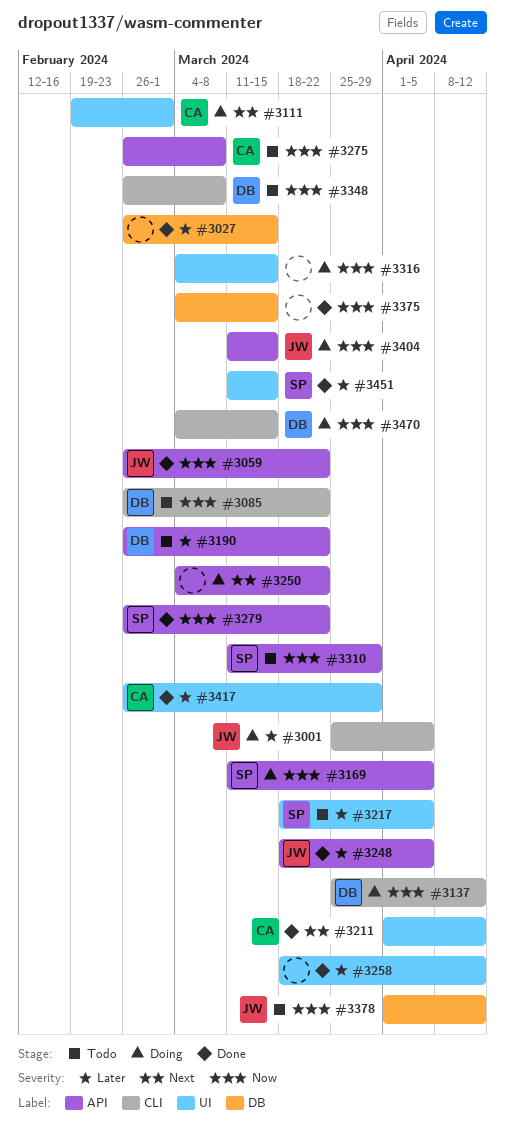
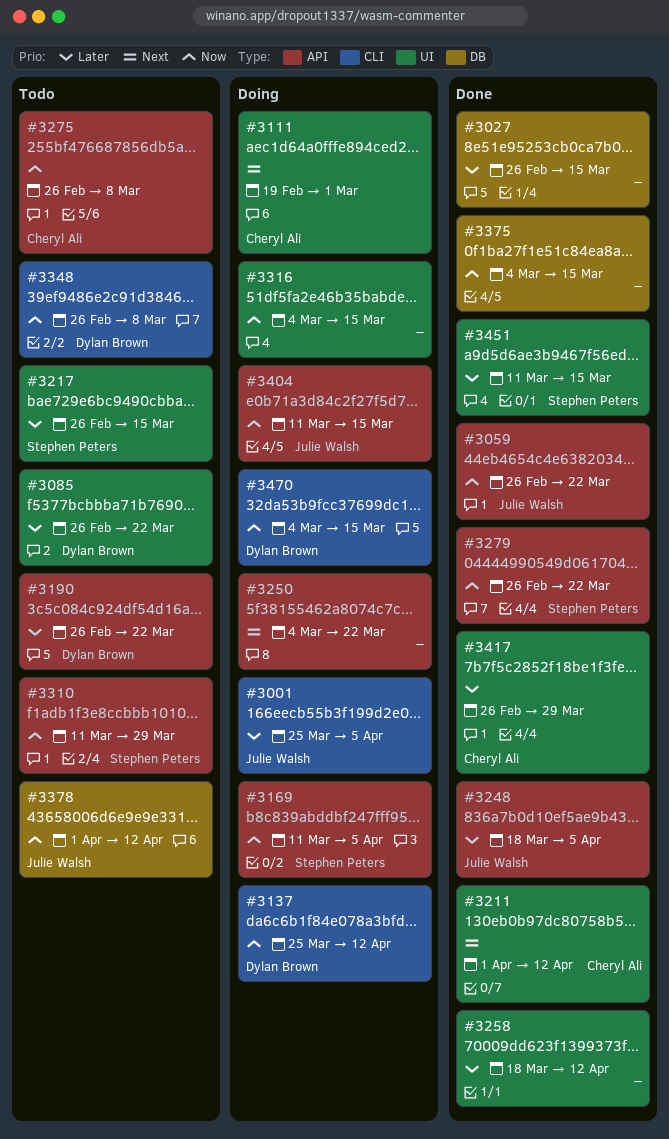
#3085, priority: Now -> Later
#3085, label: CLI -> UI
#3217, start: Mar 18 -> Feb 26
#3217, due: Apr 5 -> Mar 15

